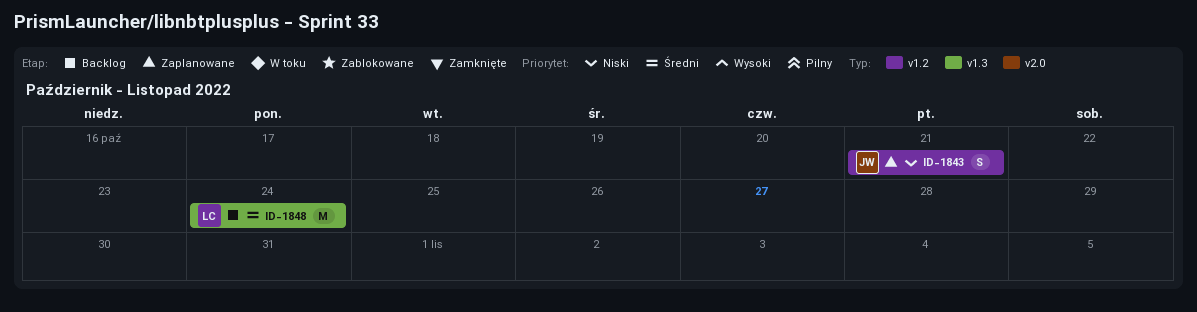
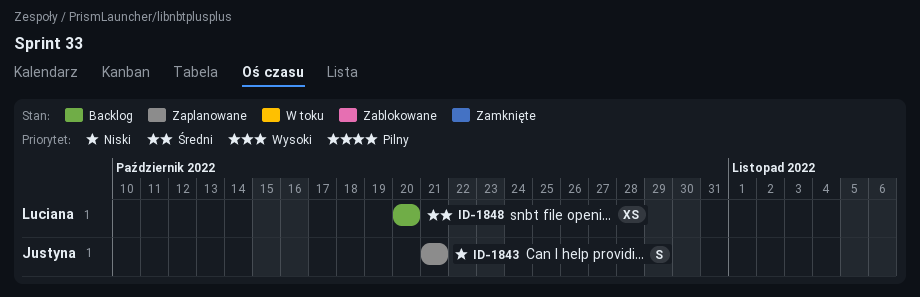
ID-1848, estimate: M -> XS
ID-1848, start: Oct 24 -> Oct 20
ID-1848, due: Oct 24 -> Oct 20

